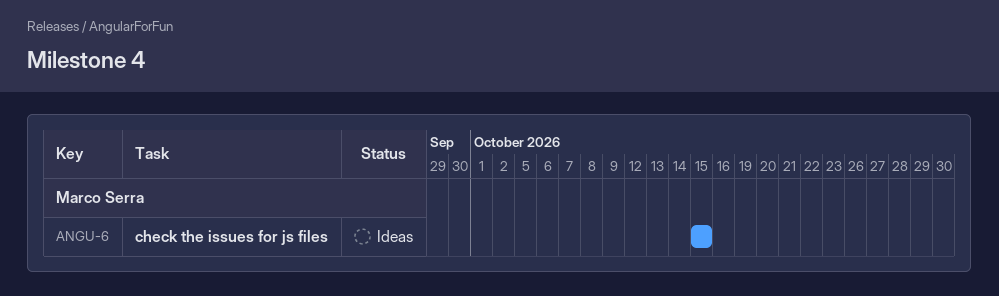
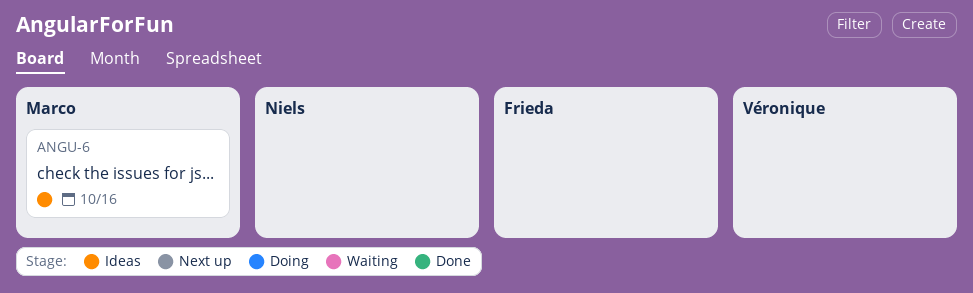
ANGU-6, due: Oct 15 -> Oct 16

